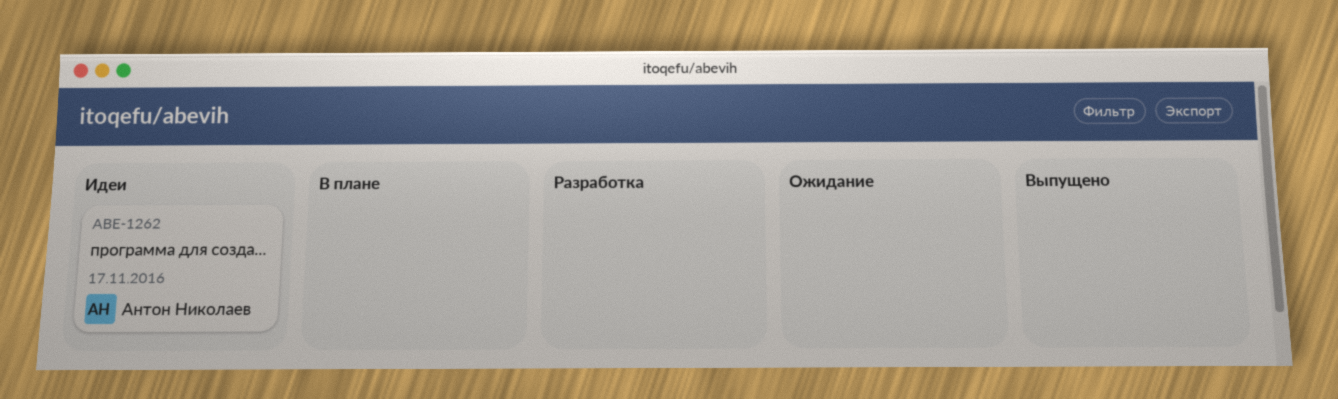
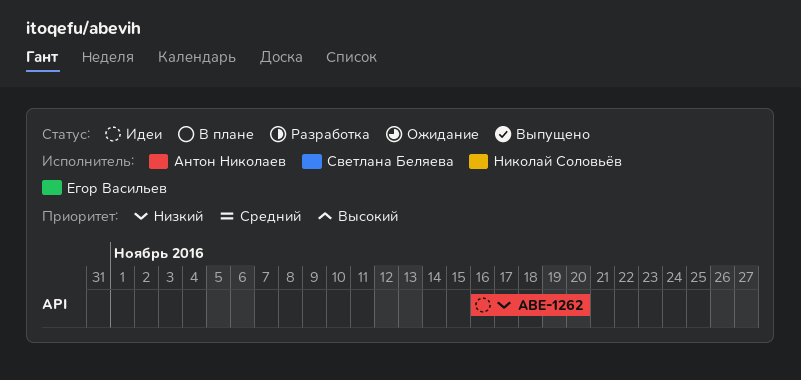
ABE-1262, due: Nov 17 -> Nov 20

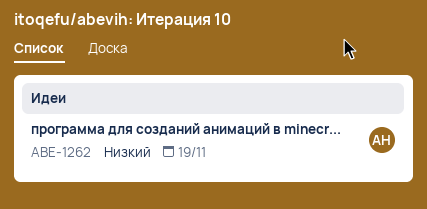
ABE-1262, due: Nov 20 -> Nov 19

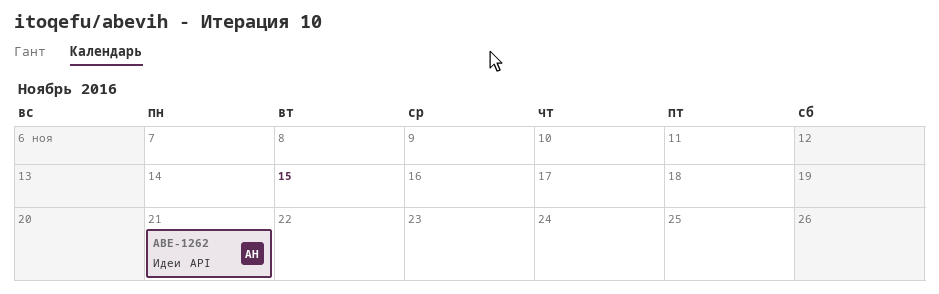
ABE-1262, due: Nov 19 -> Nov 21

